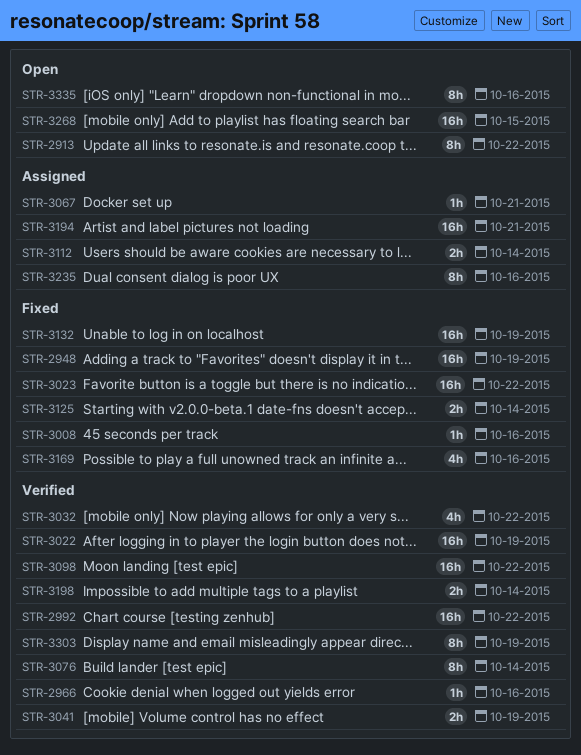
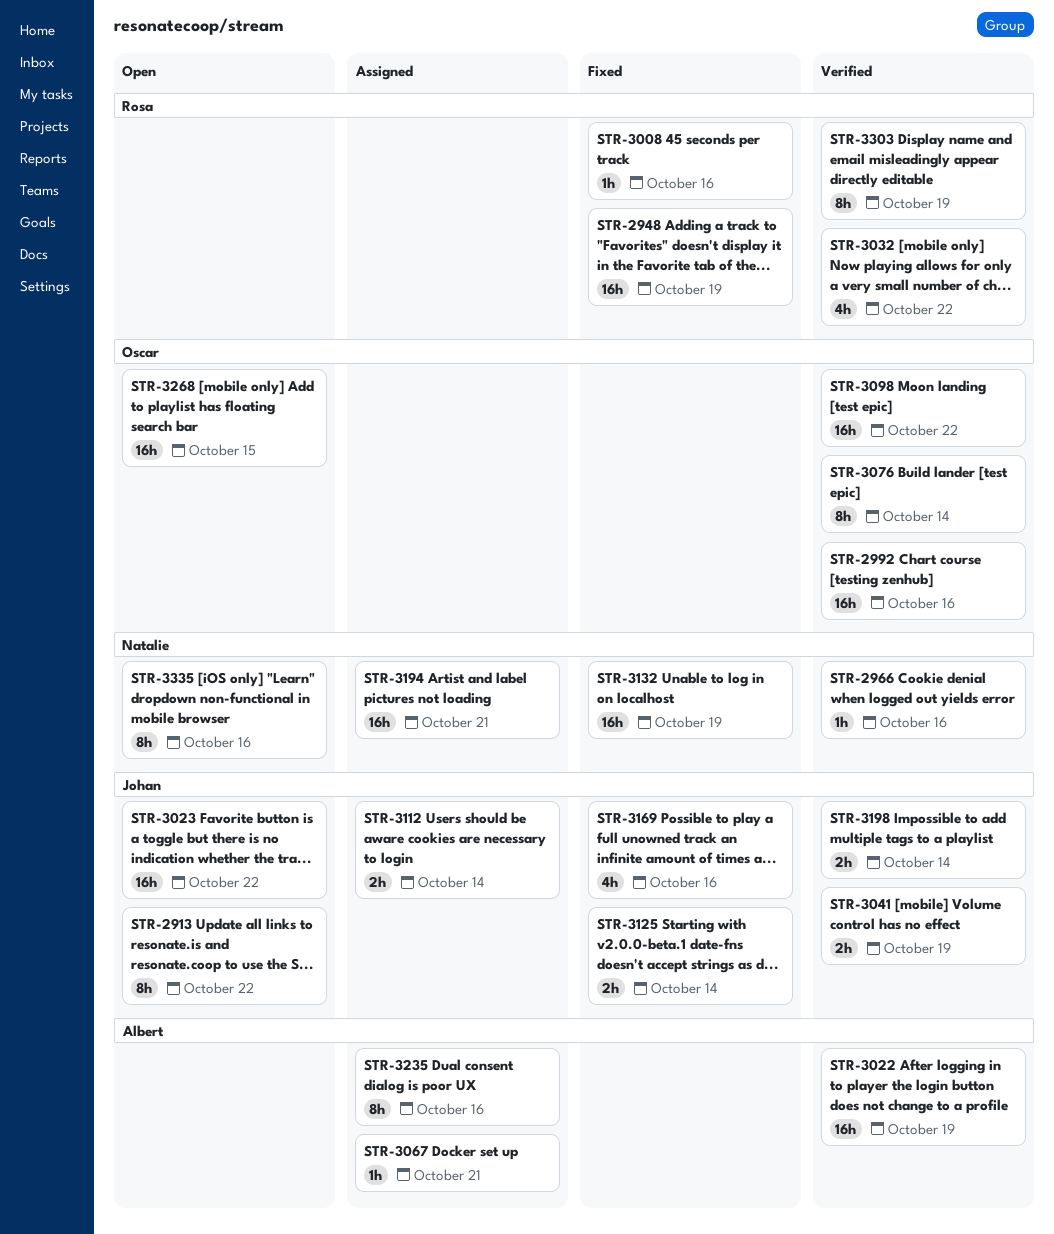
STR-2992, due: Oct 22 -> Oct 16
STR-3023, status: Fixed -> Open

